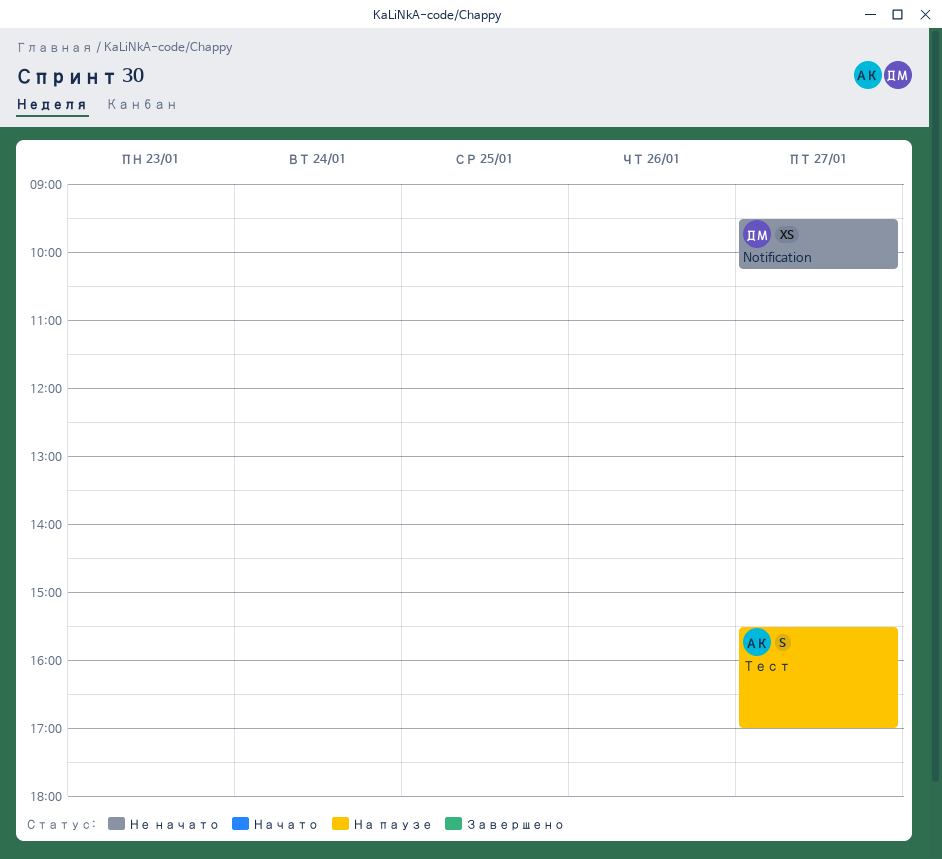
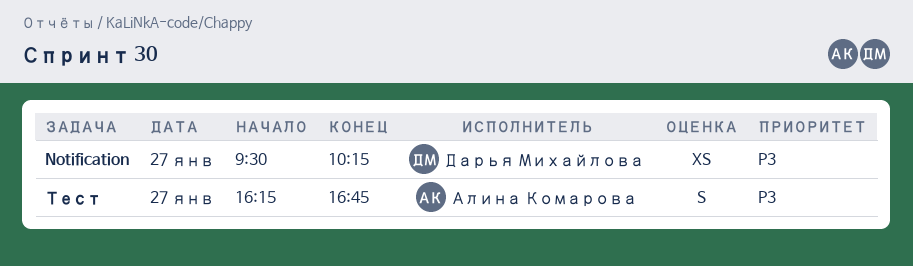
Тест, begins: 15:30 -> 16:15
Тест, ends: 17:00 -> 16:45

